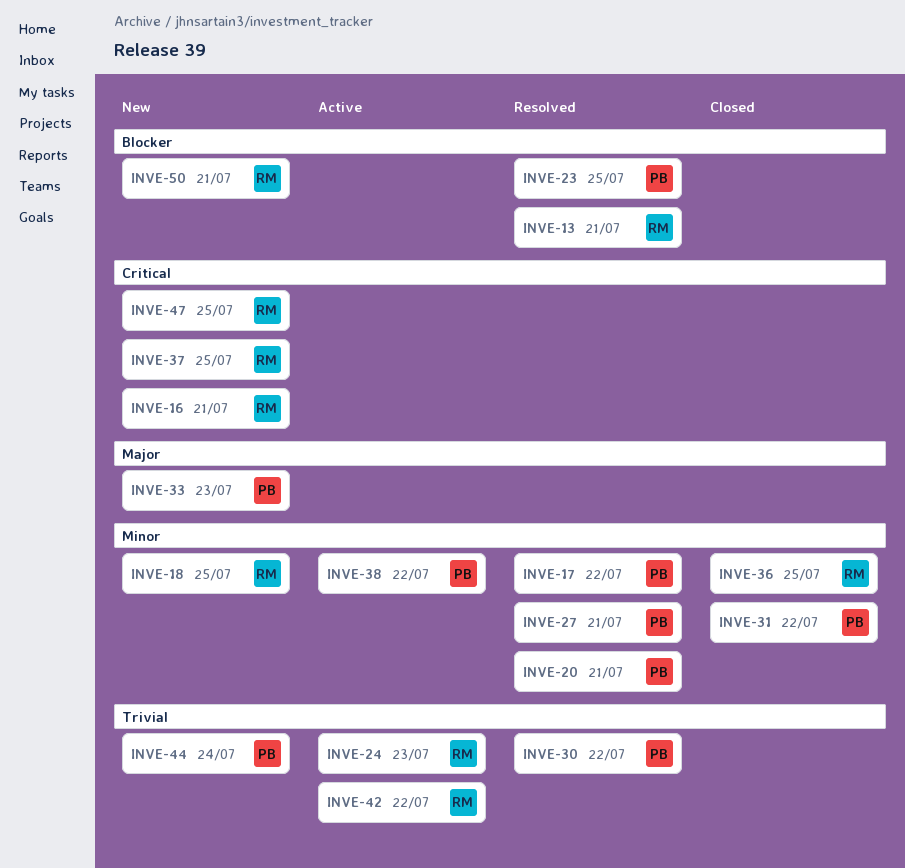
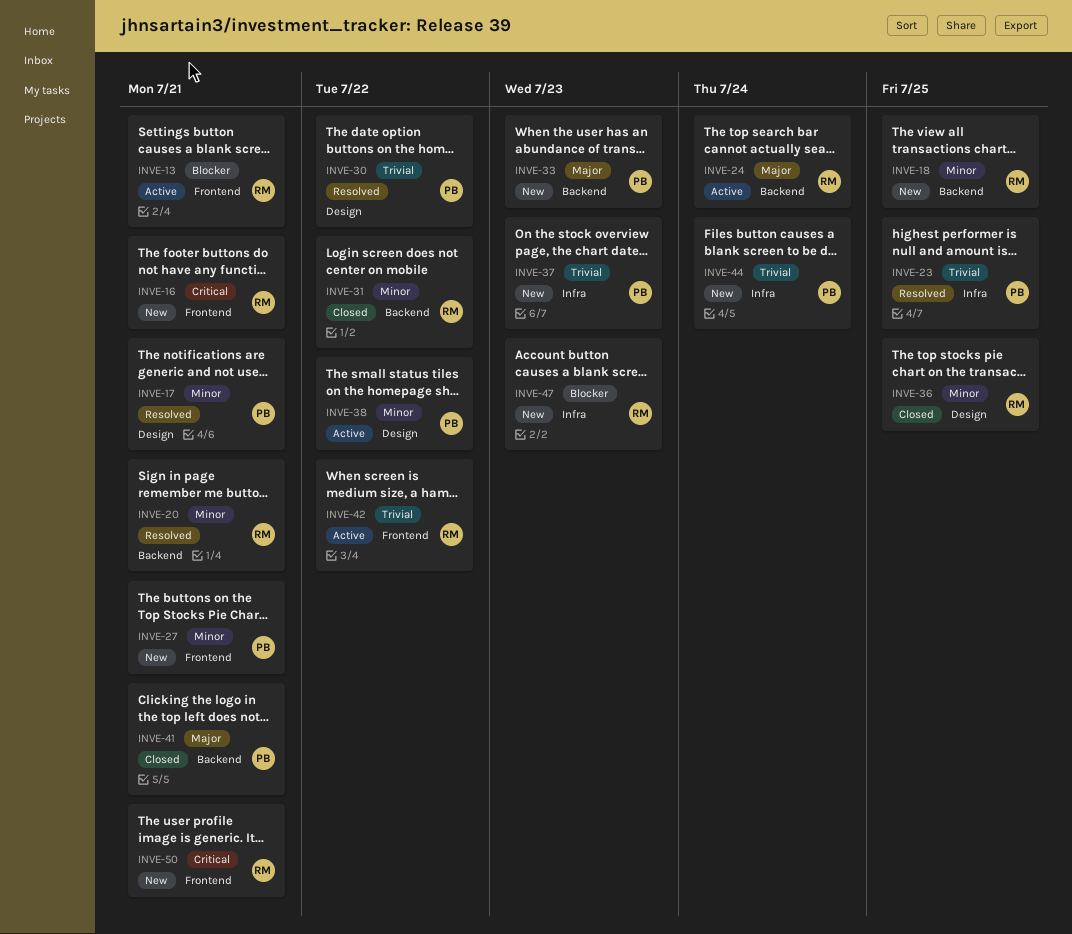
INVE-13, status: Resolved -> Active
INVE-17, due: Jul 22 -> Jul 21
INVE-20, owner: PB -> RM
INVE-23, priority: Blocker -> Trivial
INVE-24, priority: Trivial -> Major
INVE-24, due: Jul 23 -> Jul 24
INVE-27, status: Resolved -> New
INVE-31, owner: PB -> RM
INVE-37, owner: RM -> PB
INVE-37, priority: Critical -> Trivial
INVE-37, due: Jul 25 -> Jul 23
INVE-41: none -> present
INVE-47, priority: Critical -> Blocker
INVE-47, due: Jul 25 -> Jul 23
INVE-50, priority: Blocker -> Critical

